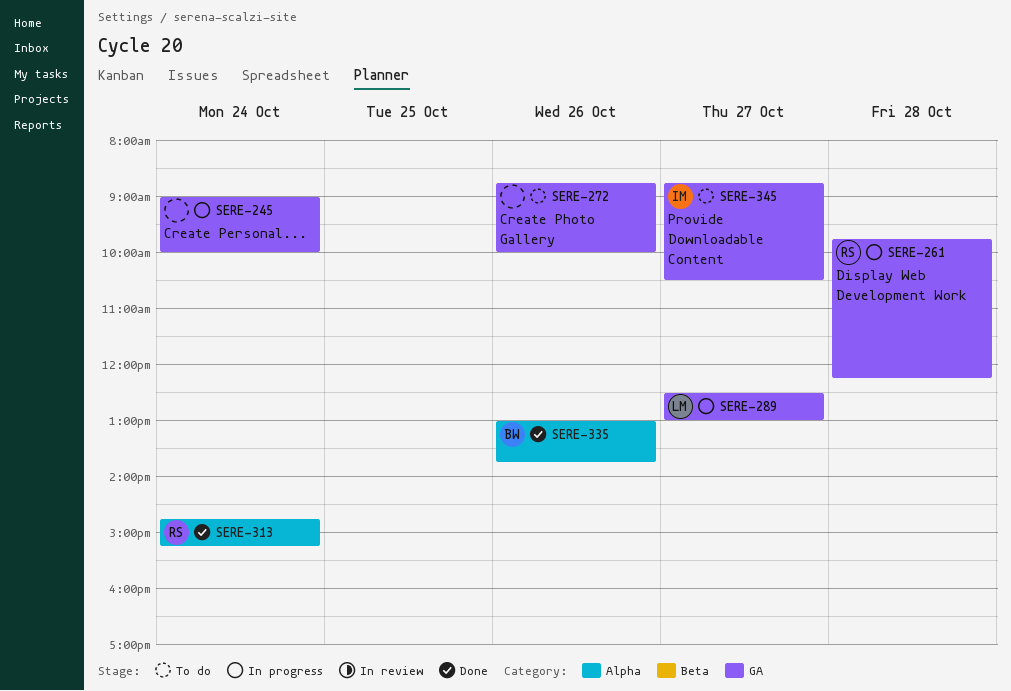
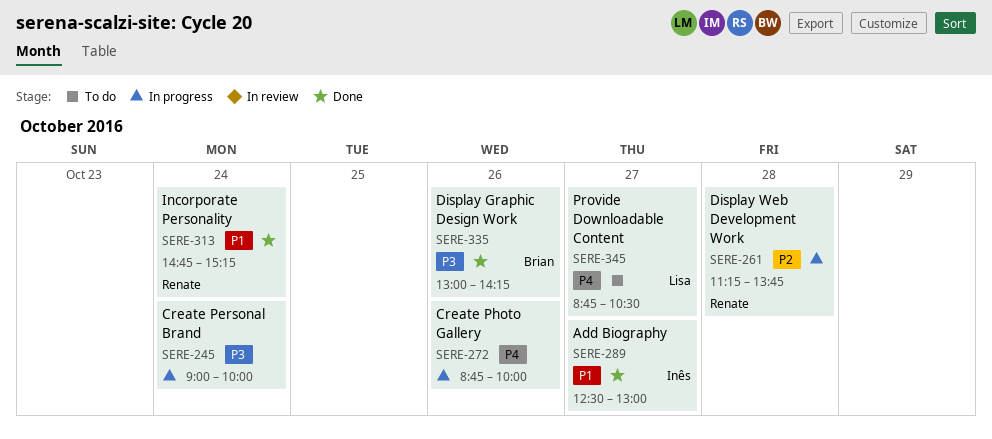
SERE-261, begins: 09:45 -> 11:15
SERE-261, ends: 12:15 -> 13:45
SERE-272, status: To do -> In progress
SERE-289, status: In progress -> Done
SERE-289, owner: Lisa -> Inês
SERE-335, ends: 13:45 -> 14:15
SERE-345, owner: Inês -> Lisa

